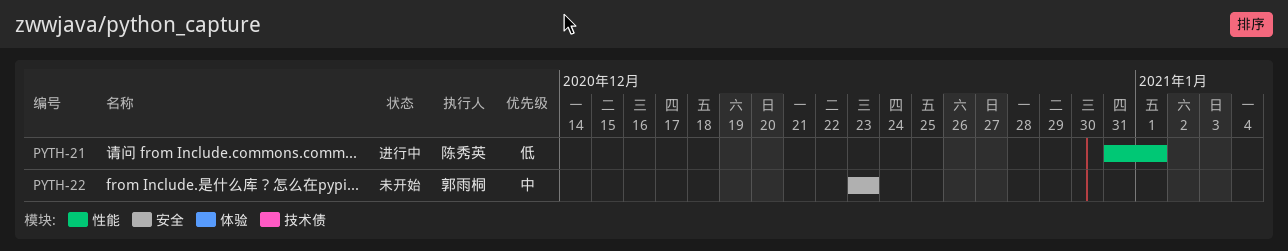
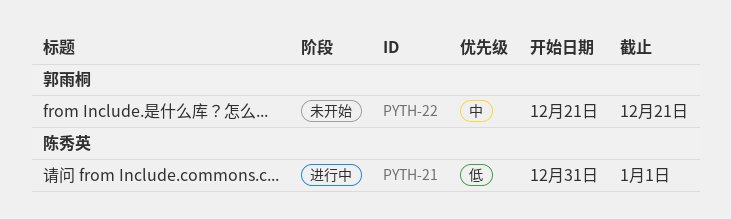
PYTH-22, start: Dec 23 -> Dec 21
PYTH-22, due: Dec 23 -> Dec 21

